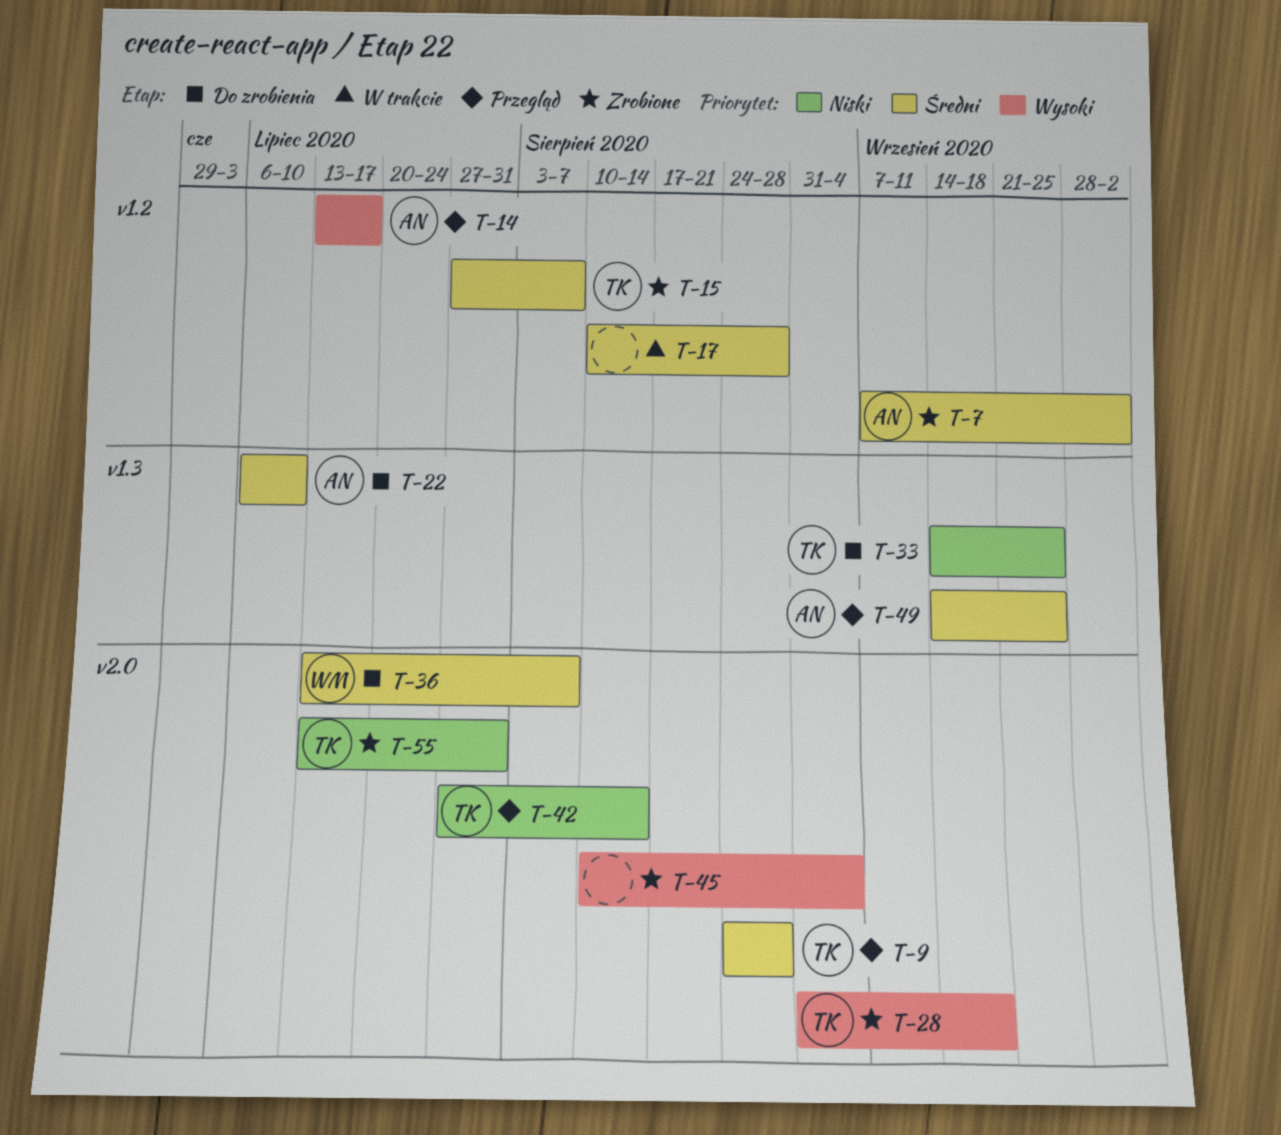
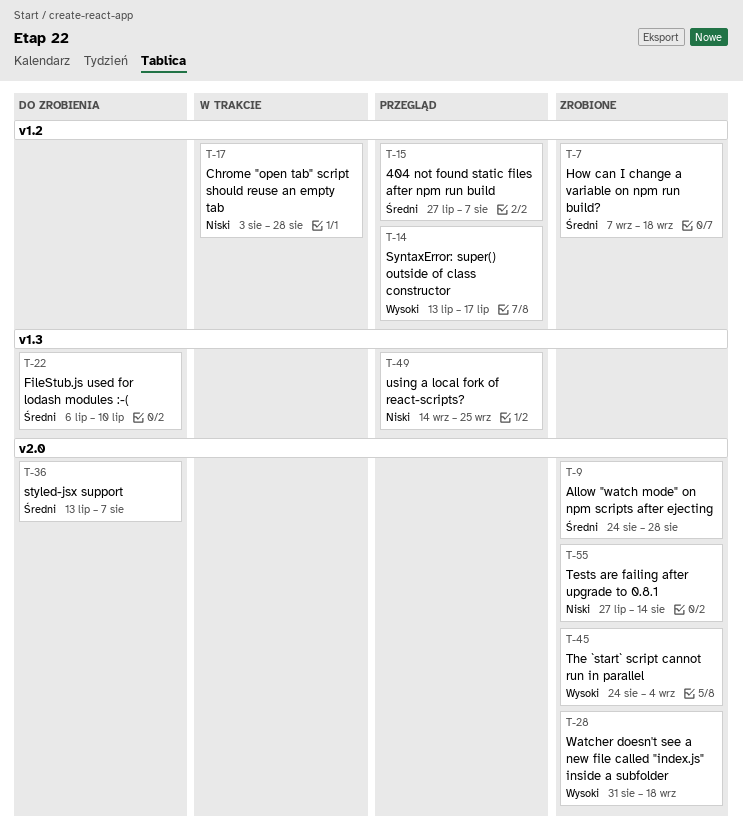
T-7, due: Oct 2 -> Sep 18
T-9, status: Przegląd -> Zrobione
T-15, status: Zrobione -> Przegląd
T-17, priority: Średni -> Niski
T-17, start: Aug 10 -> Aug 3
T-33: present -> none
T-42: present -> none
T-45, start: Aug 10 -> Aug 24
T-49, priority: Średni -> Niski
T-55, start: Jul 13 -> Jul 27
T-55, due: Jul 31 -> Aug 14

